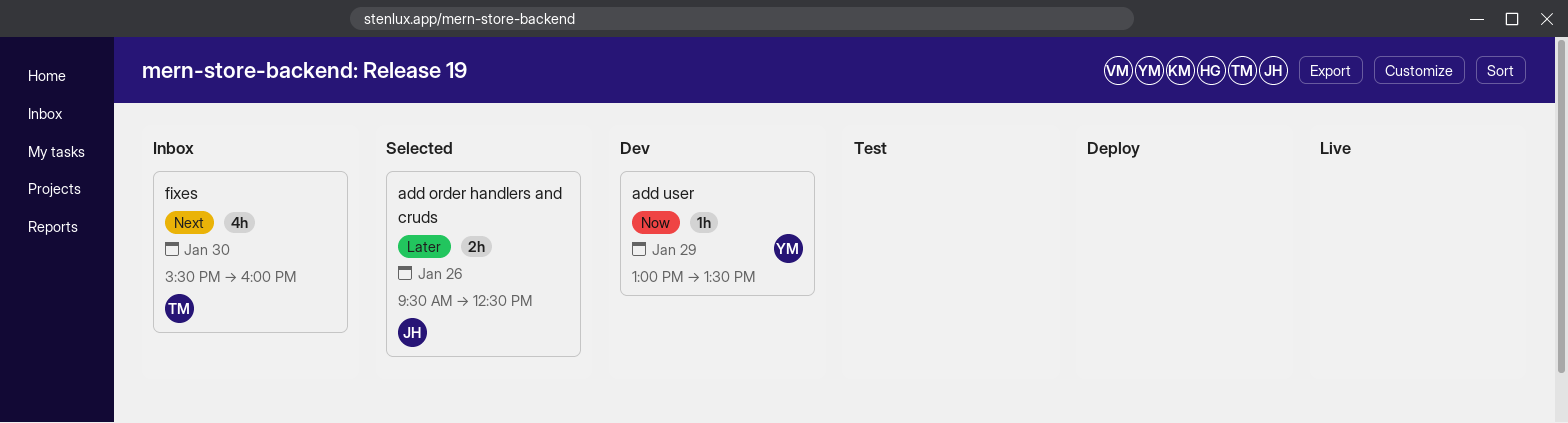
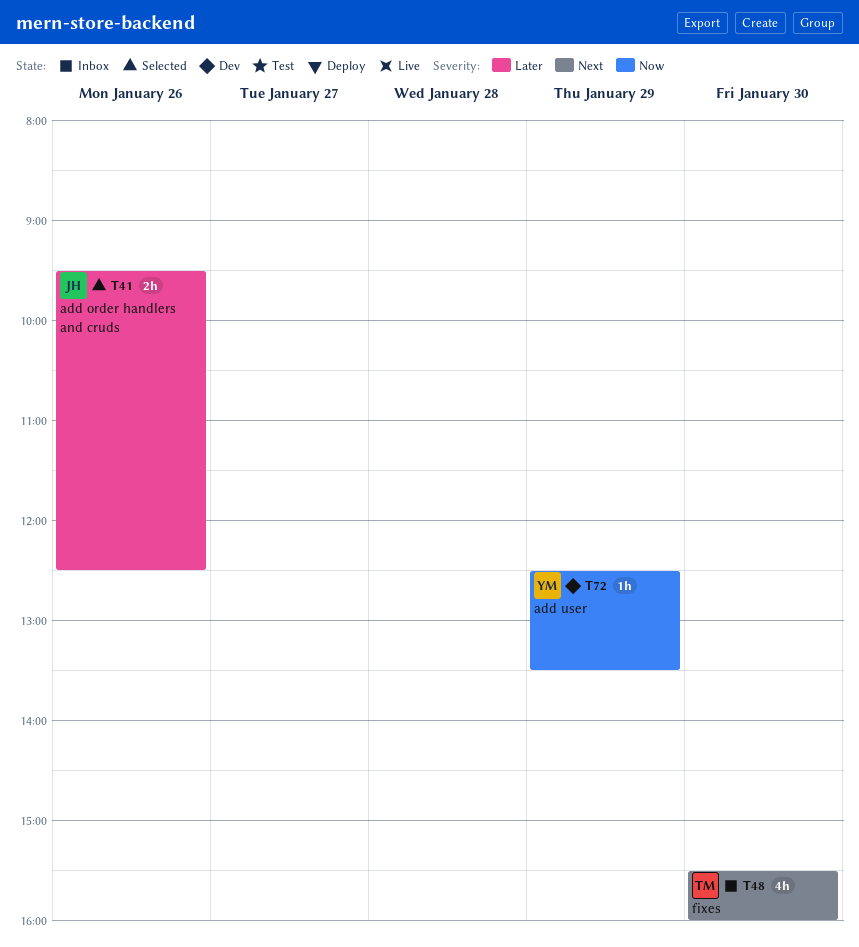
add user, begins: 13:00 -> 12:30

